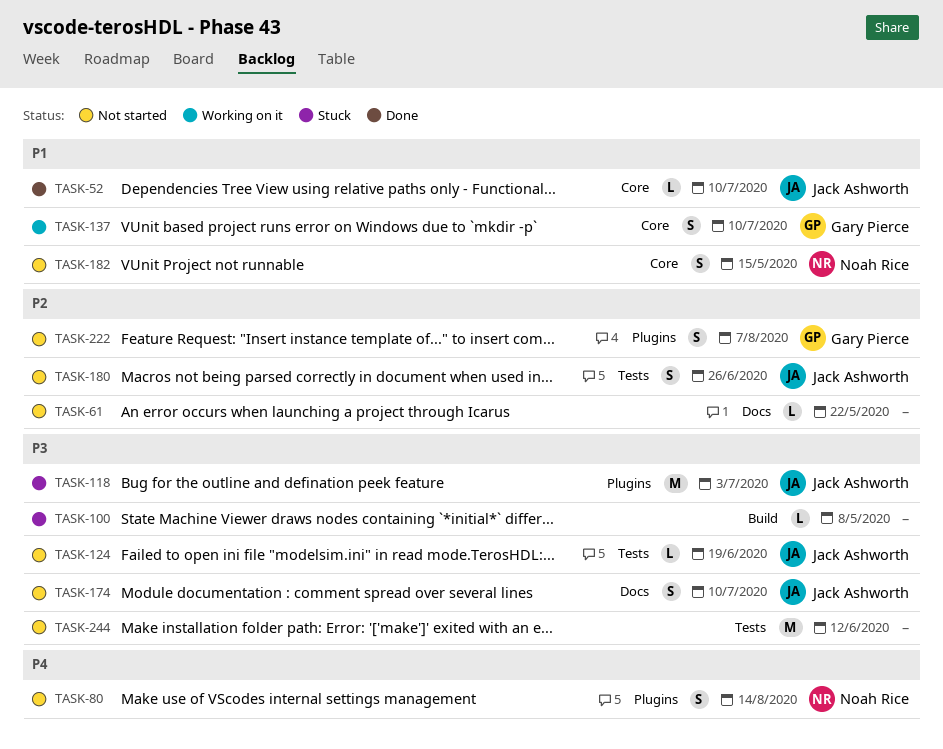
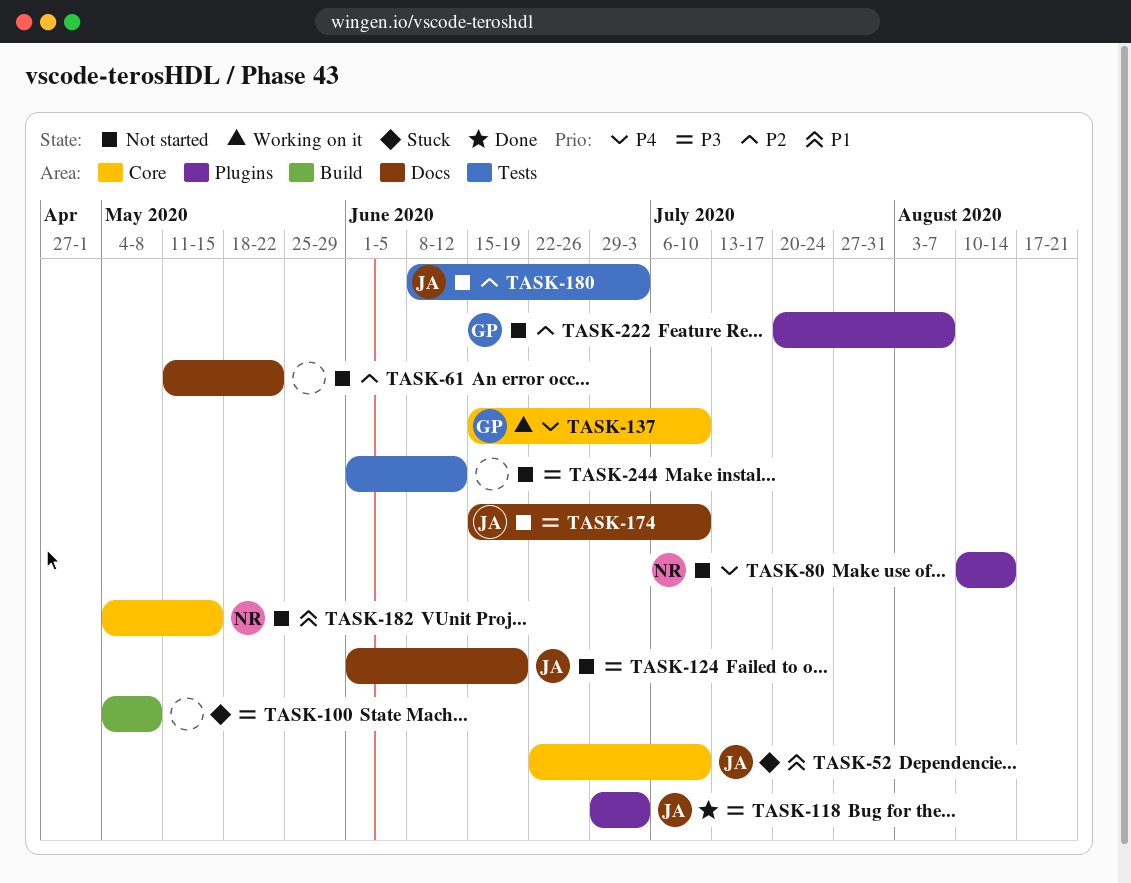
TASK-52, status: Done -> Stuck
TASK-118, status: Stuck -> Done
TASK-124, label: Tests -> Docs
TASK-137, priority: P1 -> P4
TASK-180, due: Jun 26 -> Jul 3

